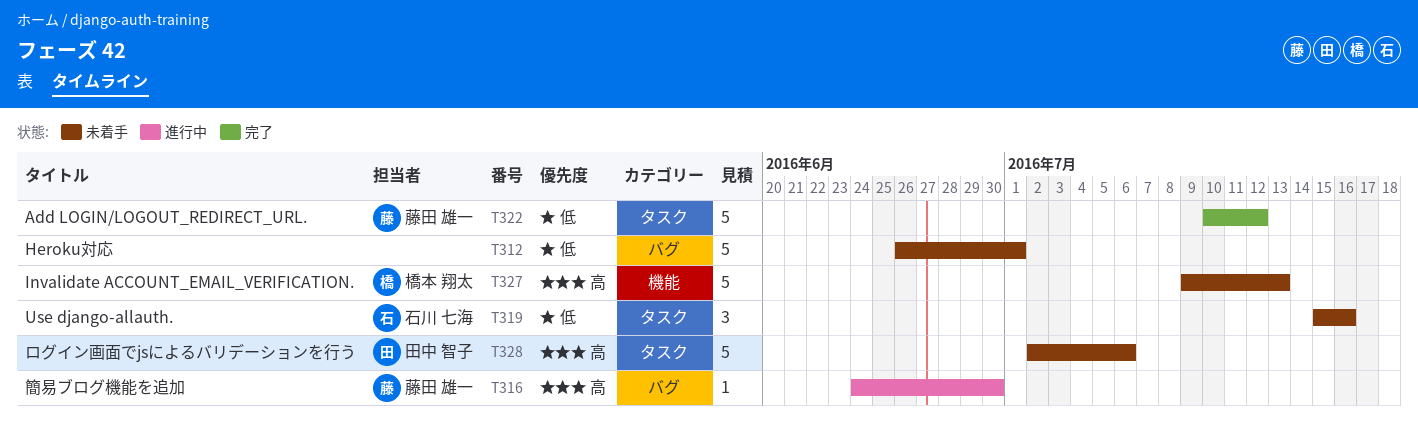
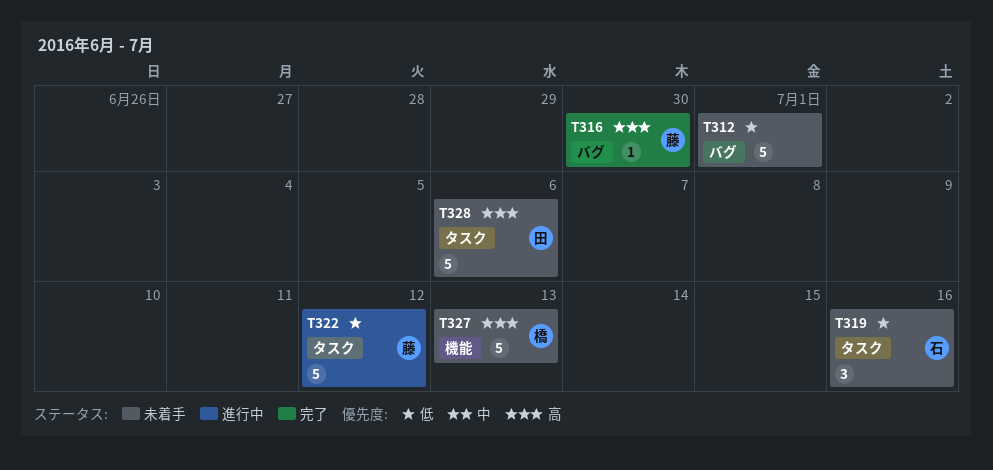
T316, status: 進行中 -> 完了
T322, status: 完了 -> 進行中

